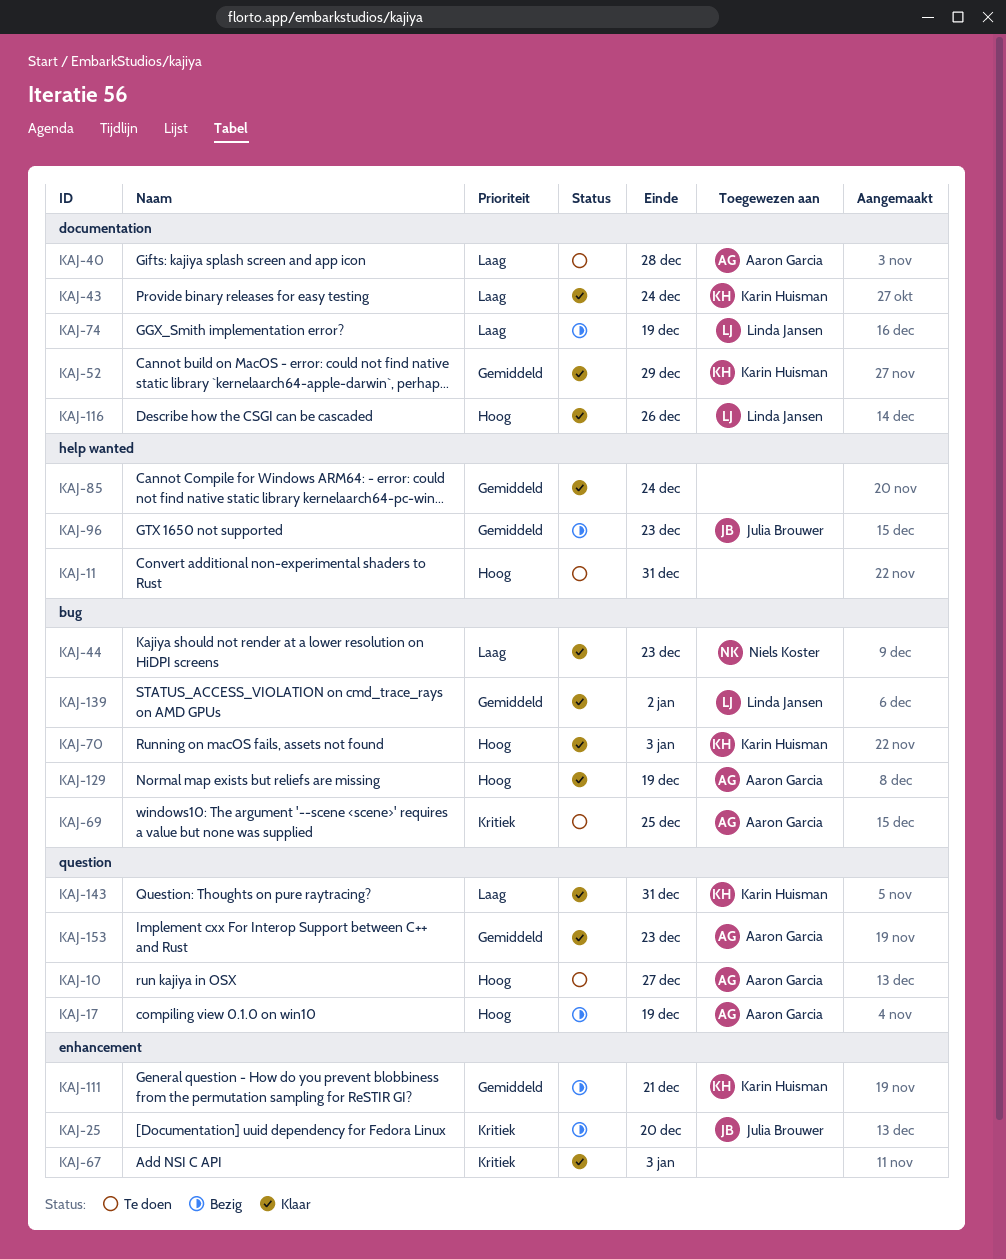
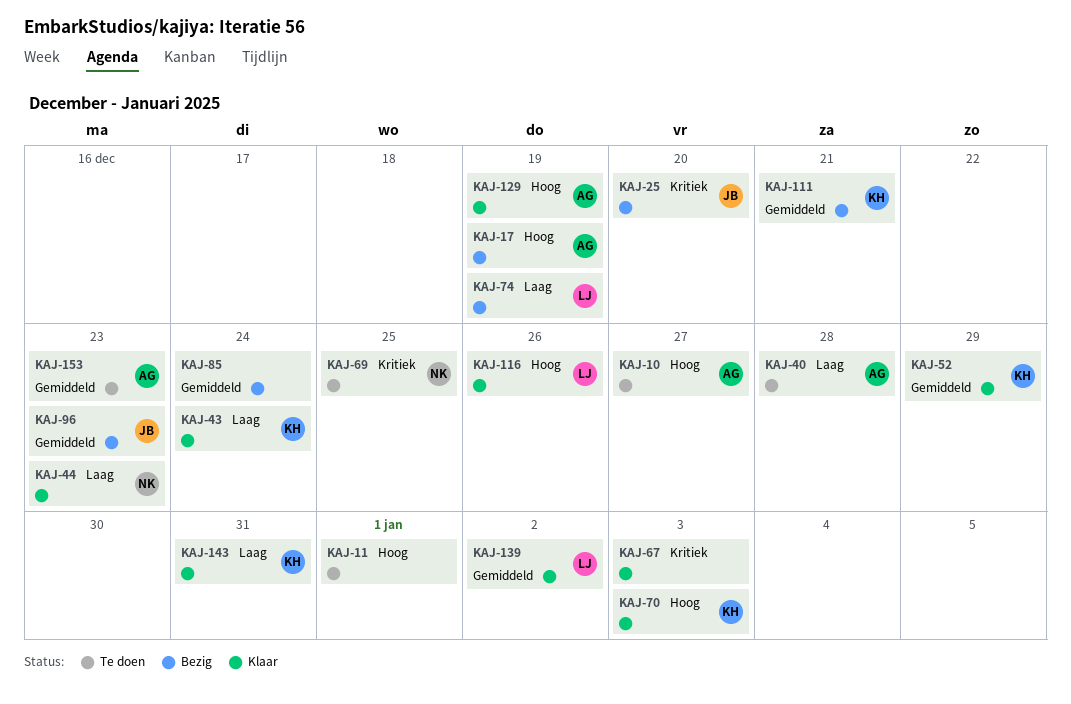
KAJ-11, due: Dec 31 -> Jan 1
KAJ-69, owner: Aaron Garcia -> Niels Koster
KAJ-85, status: Klaar -> Bezig
KAJ-153, status: Klaar -> Te doen

